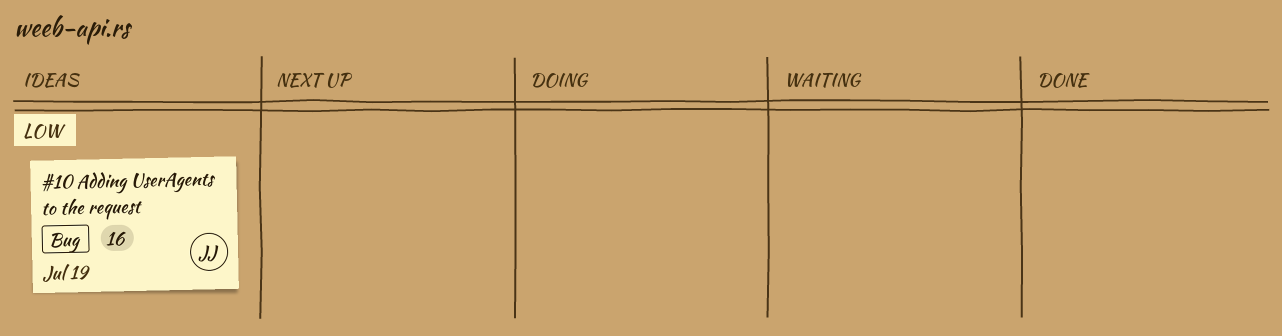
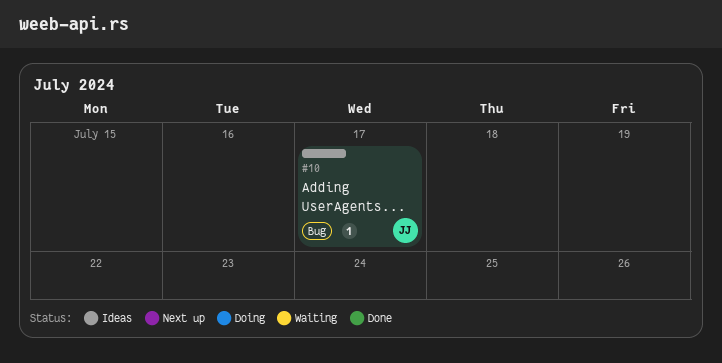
#10, estimate: 16 -> 1
#10, due: Jul 19 -> Jul 17

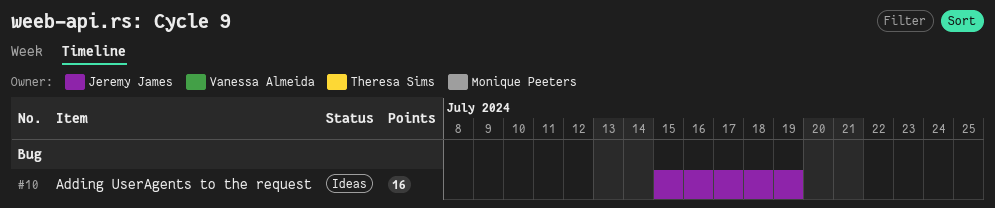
#10, estimate: 1 -> 16
#10, due: Jul 17 -> Jul 19

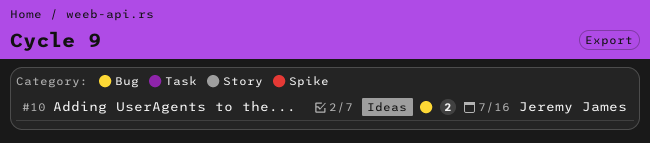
#10, estimate: 16 -> 2
#10, due: Jul 19 -> Jul 16

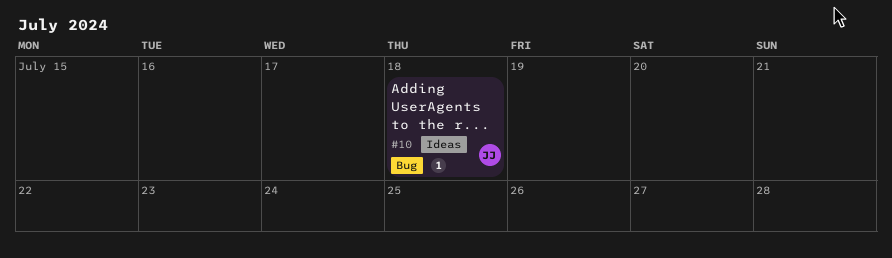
#10, estimate: 2 -> 1
#10, due: Jul 16 -> Jul 18

